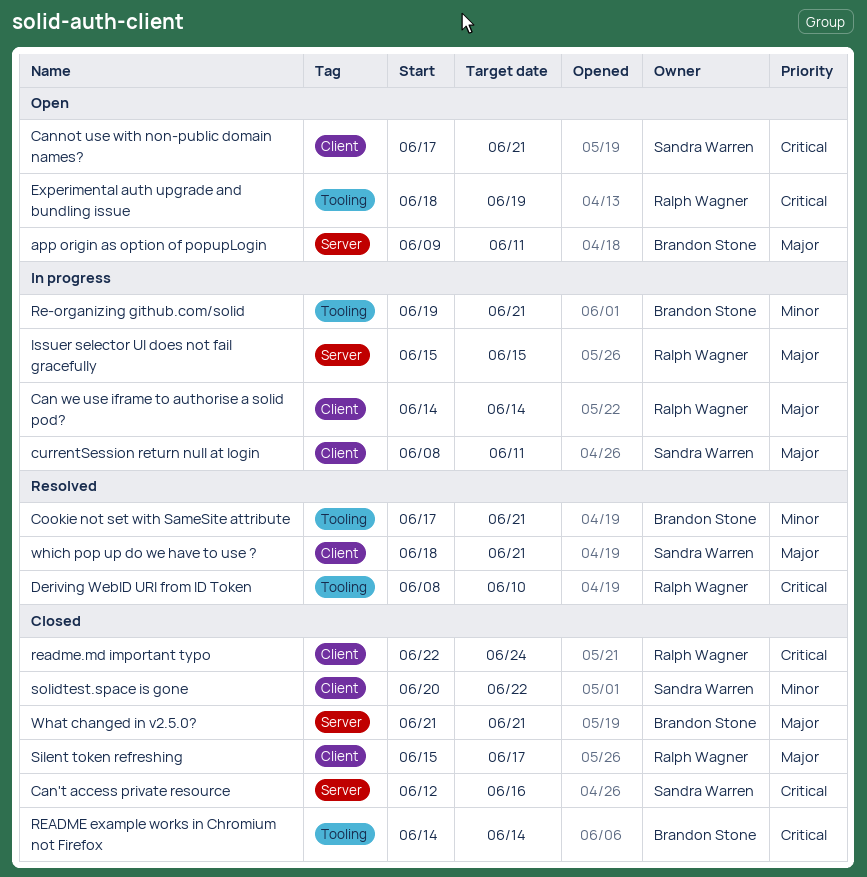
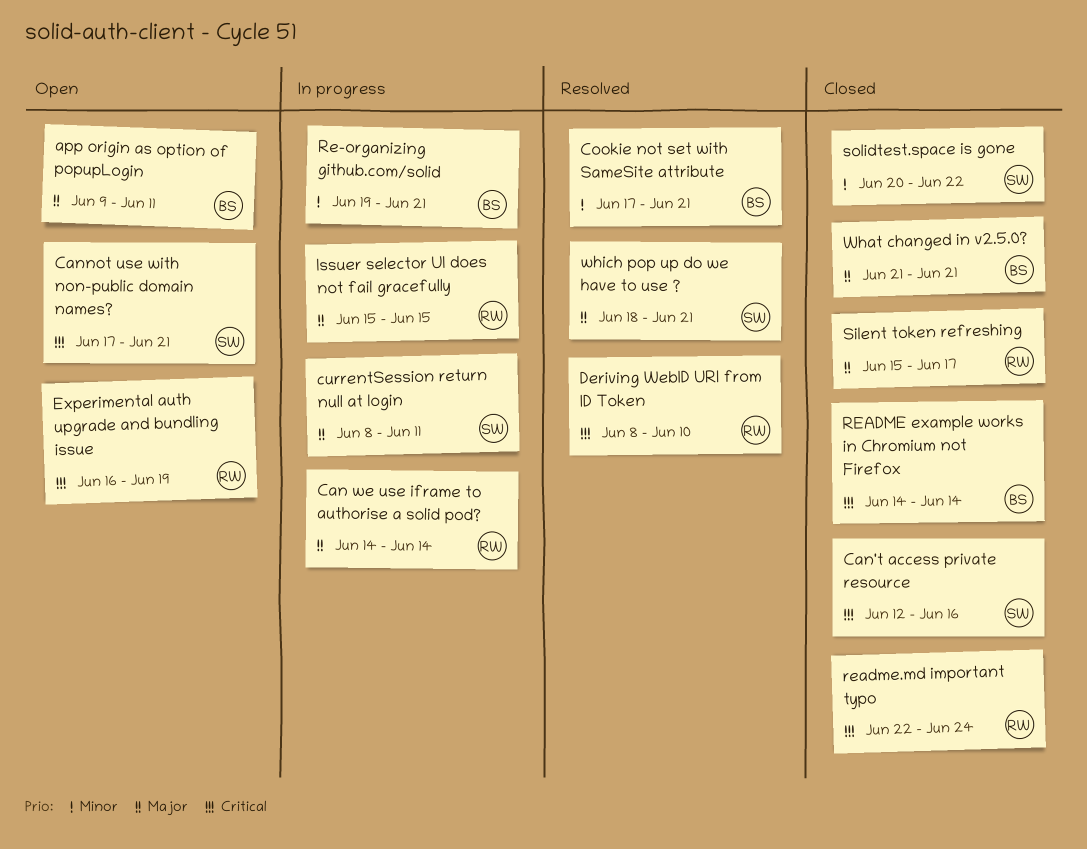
Experimental auth upgrade and bundling issue, start: Jun 18 -> Jun 16

